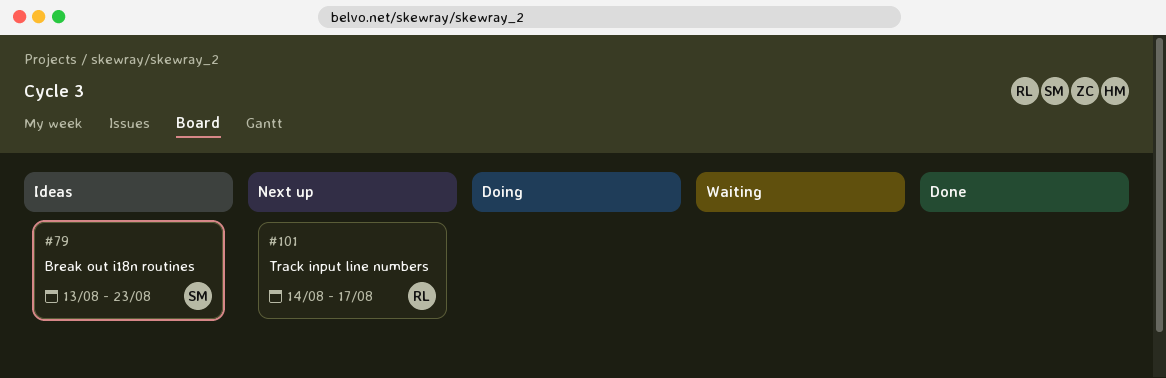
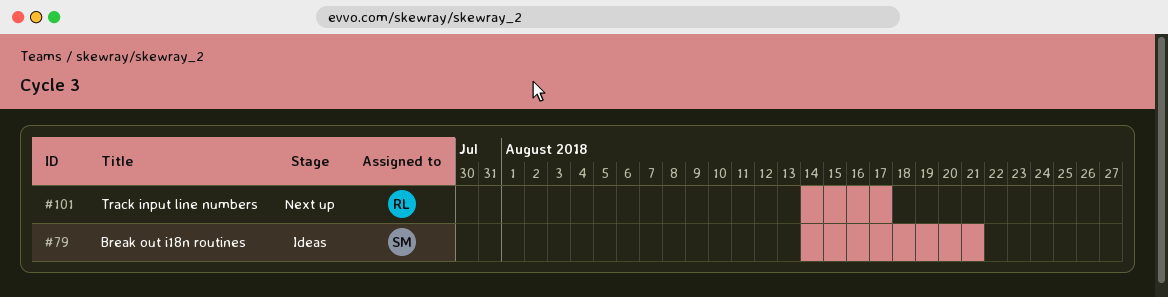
#79, start: Aug 13 -> Aug 14
#79, due: Aug 23 -> Aug 21

